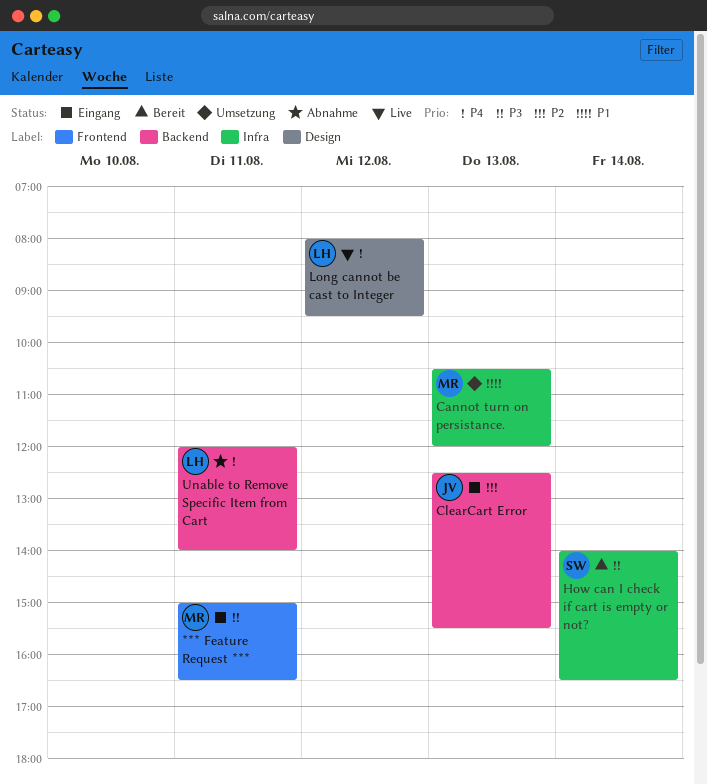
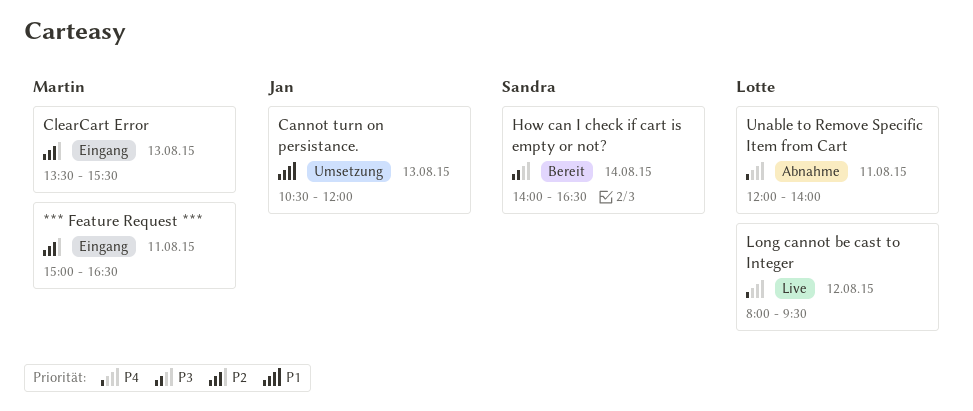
*** Feature Request ***, priority: P3 -> P2
Cannot turn on persistance., owner: Martin -> Jan
ClearCart Error, owner: Jan -> Martin
ClearCart Error, begins: 12:30 -> 13:30

